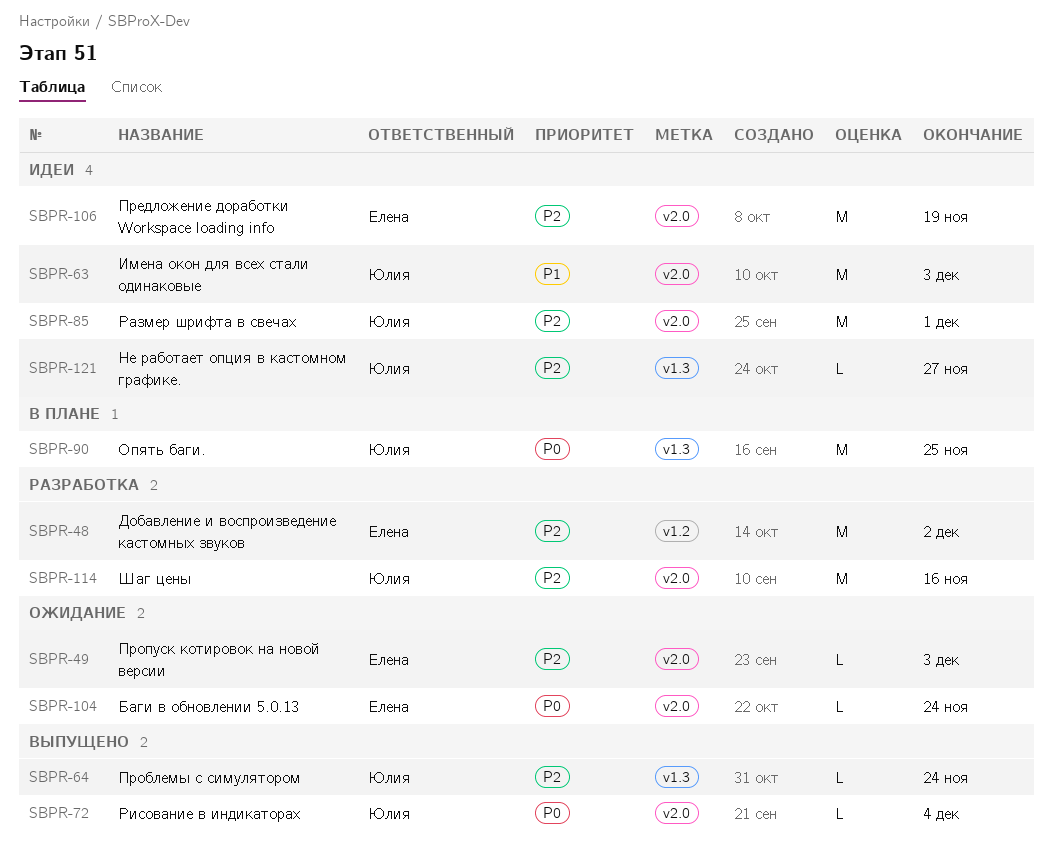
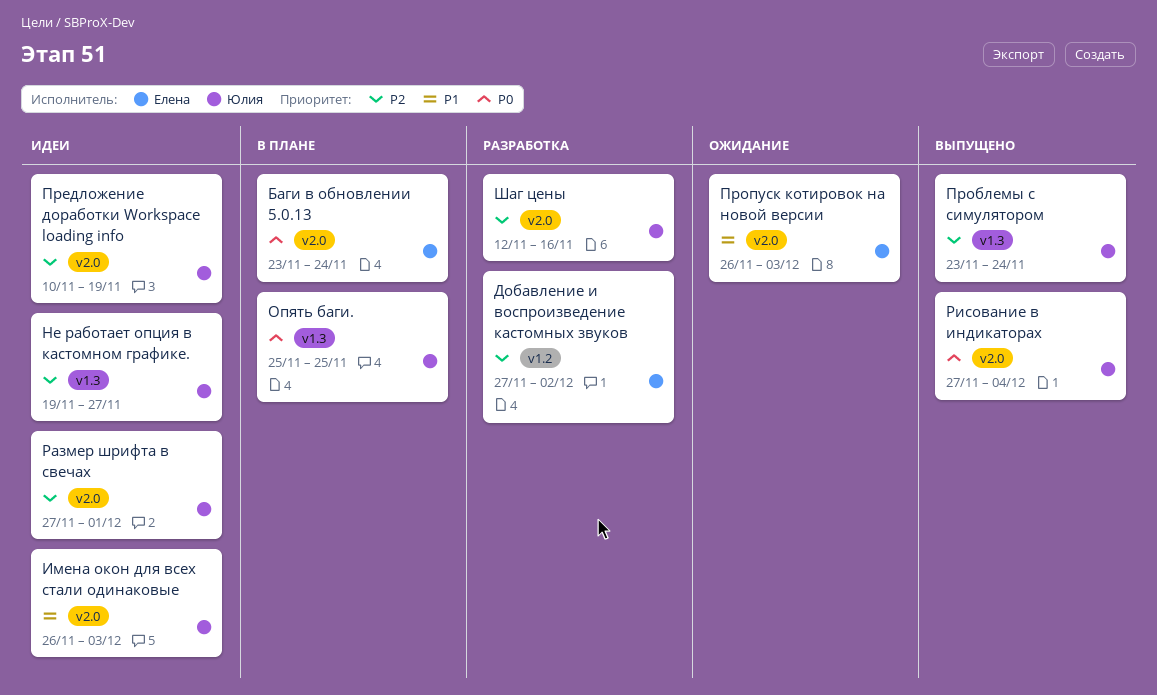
Баги в обновлении 5.0.13, status: Ожидание -> В плане
Предложение доработки Workspace loading info, owner: Елена -> Юлия
Пропуск котировок на новой версии, priority: P2 -> P1

